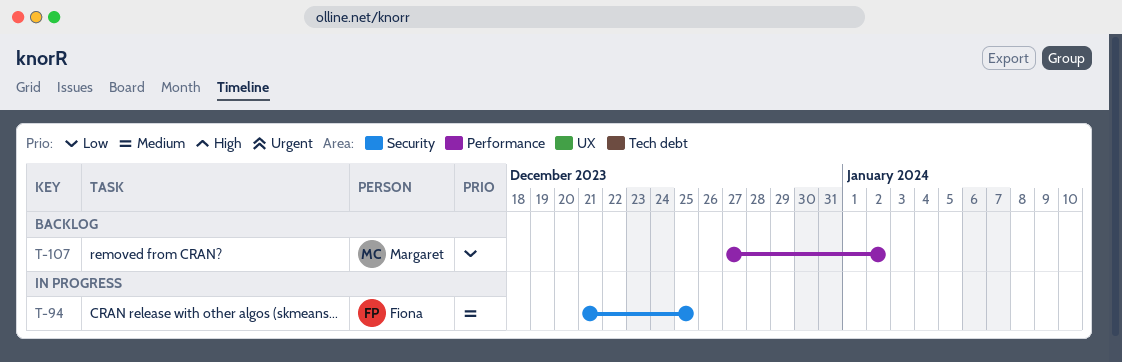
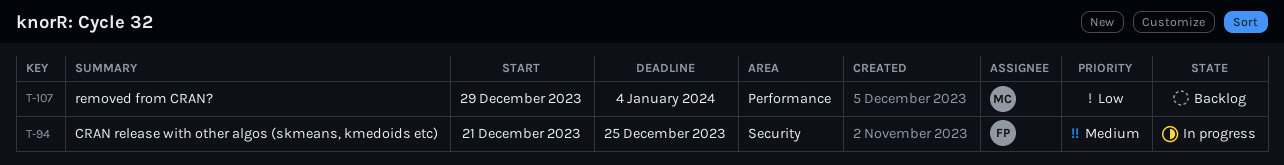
T-107, start: Dec 27 -> Dec 29
T-107, due: Jan 2 -> Jan 4

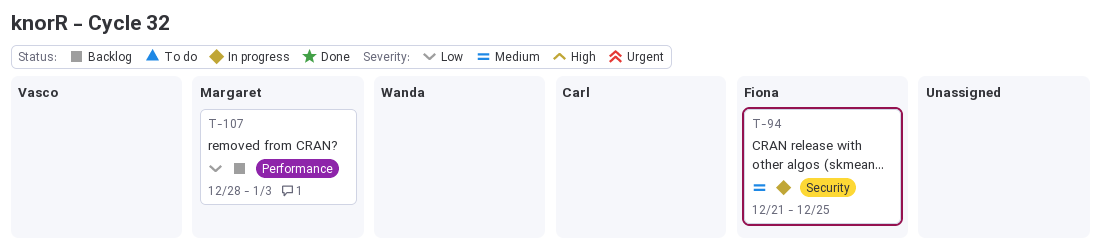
T-107, start: Dec 29 -> Dec 28
T-107, due: Jan 4 -> Jan 3

